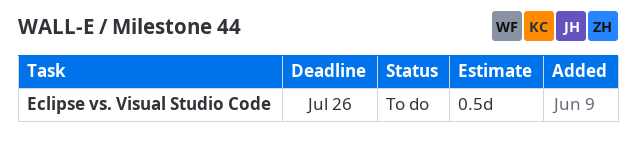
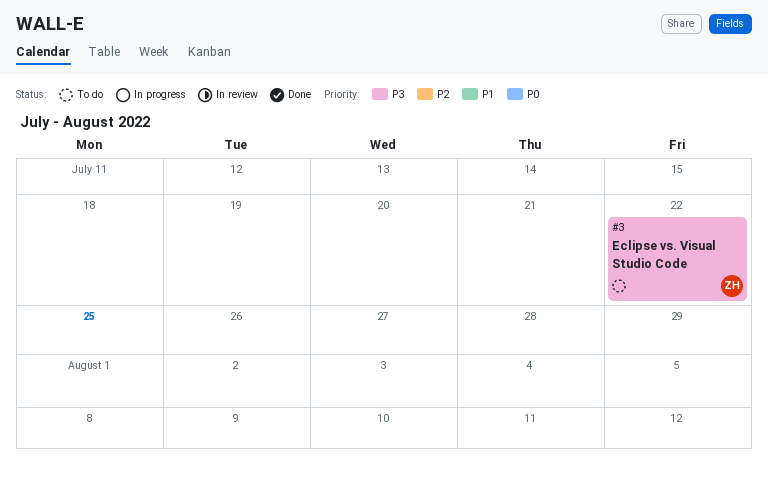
Eclipse vs. Visual Studio Code, due: Jul 26 -> Jul 22

